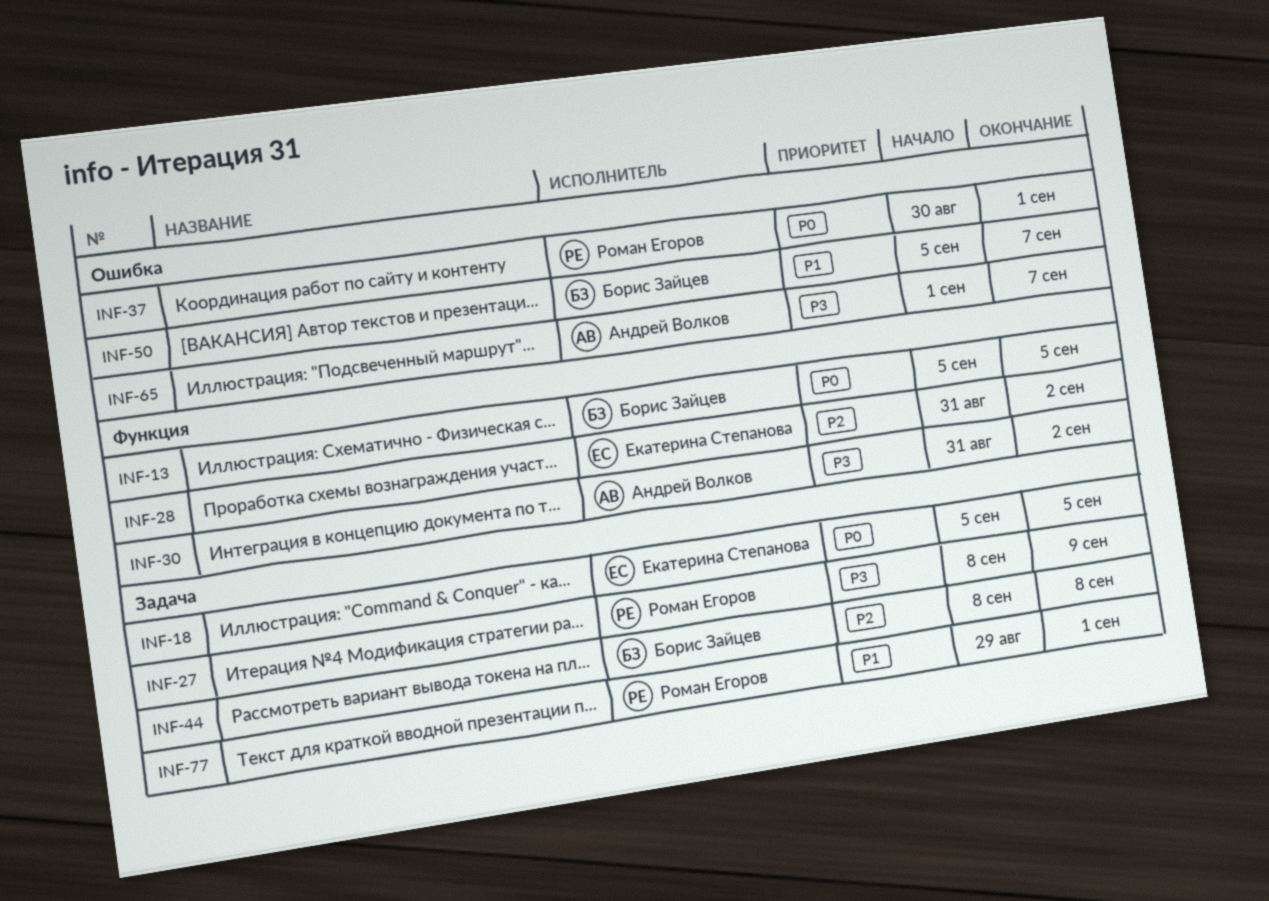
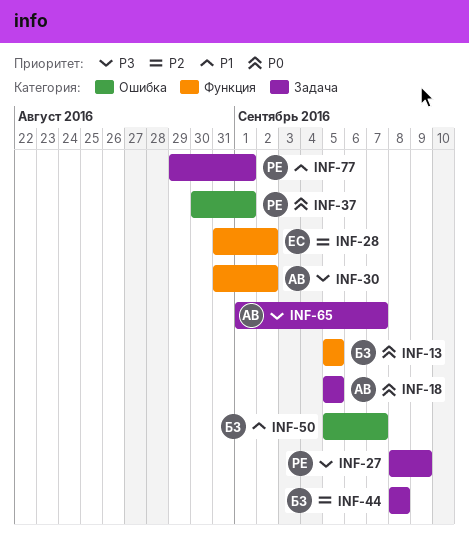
INF-18, owner: Екатерина Степанова -> Андрей Волков
INF-65, label: Ошибка -> Задача

